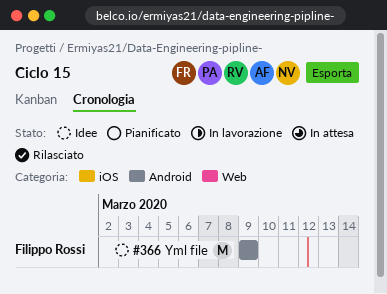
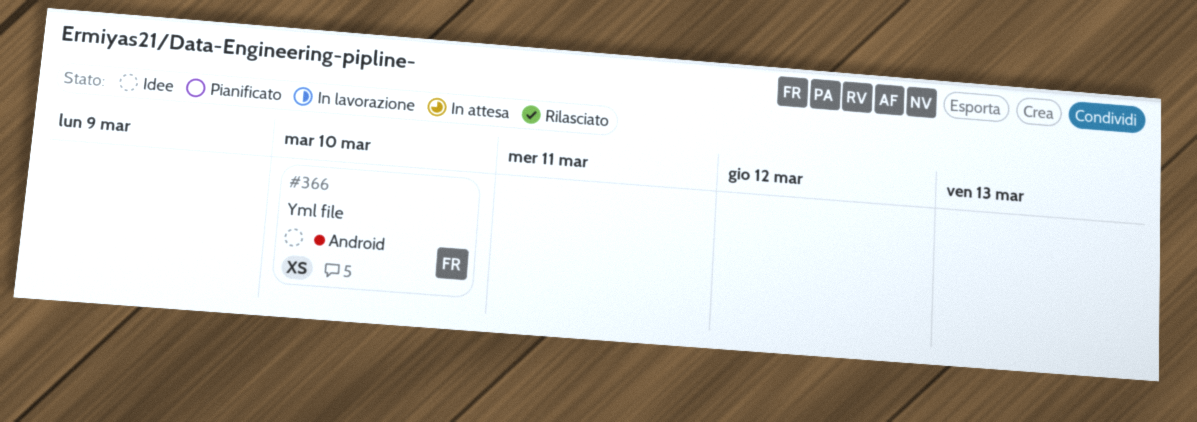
#366, estimate: M -> XS
#366, due: Mar 9 -> Mar 10

